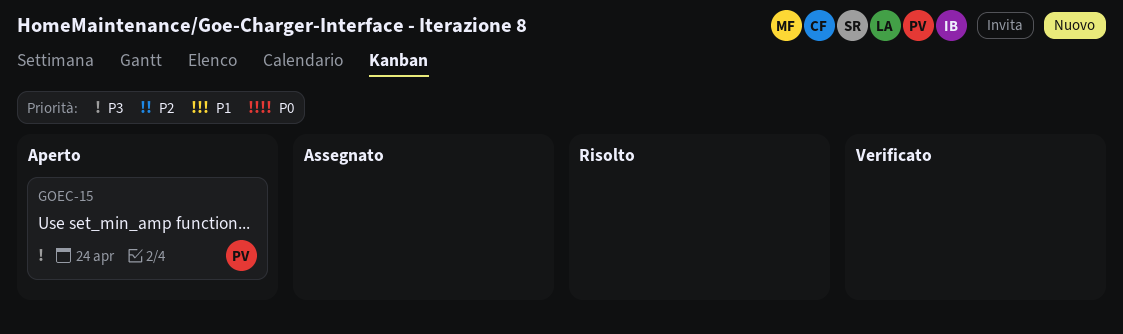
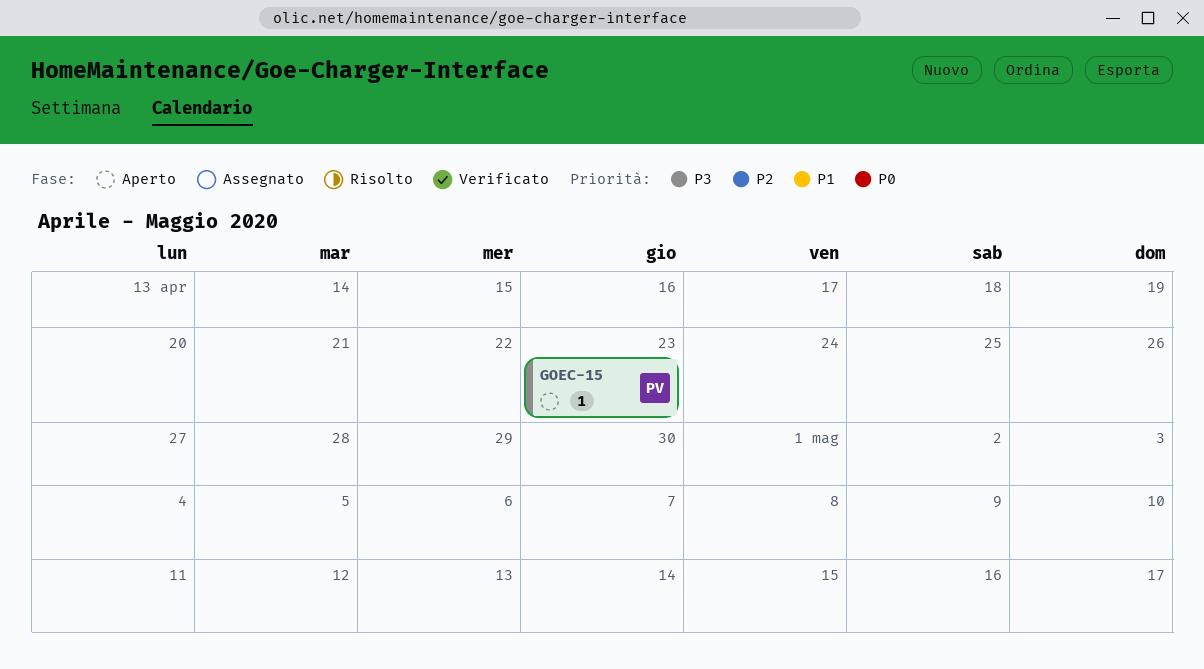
GOEC-15, due: Apr 24 -> Apr 23

